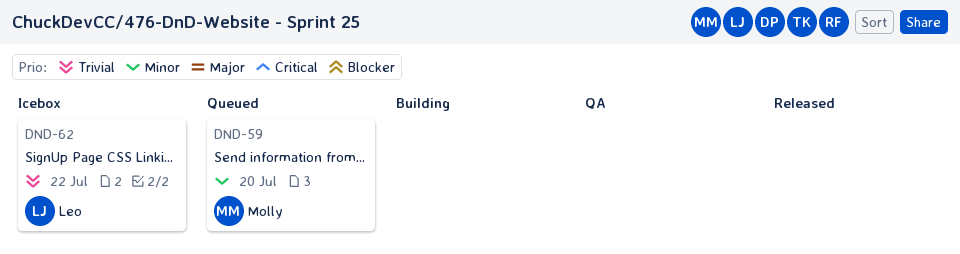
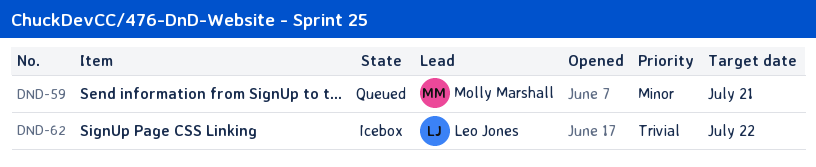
DND-59, due: Jul 20 -> Jul 21

